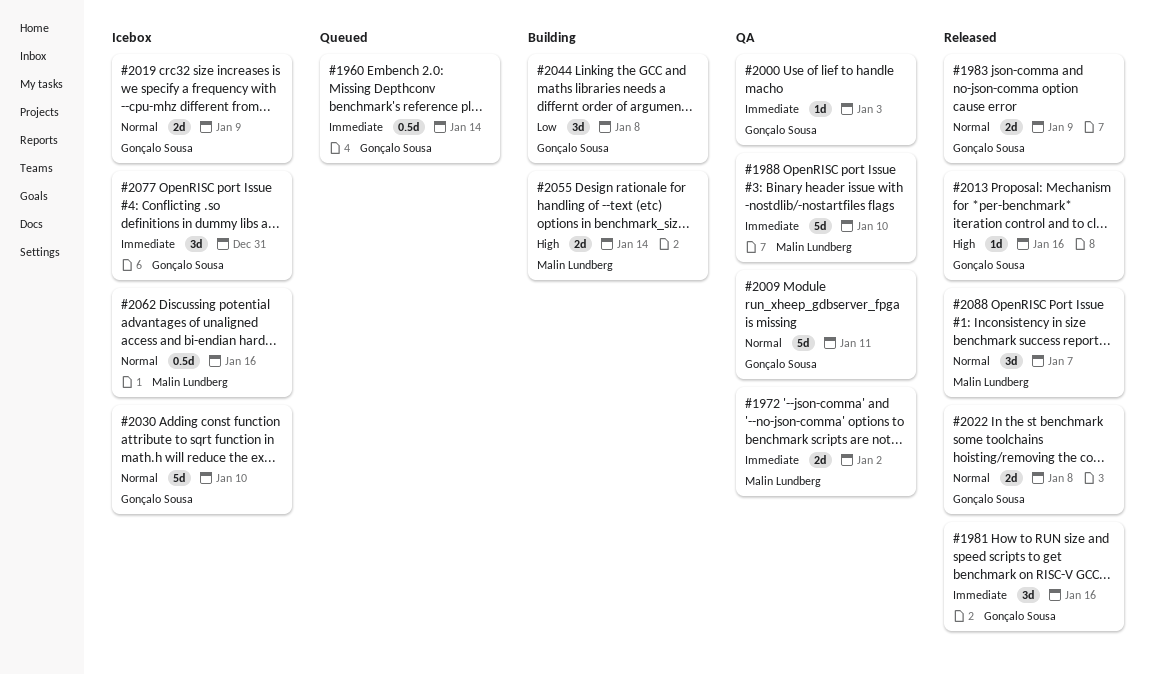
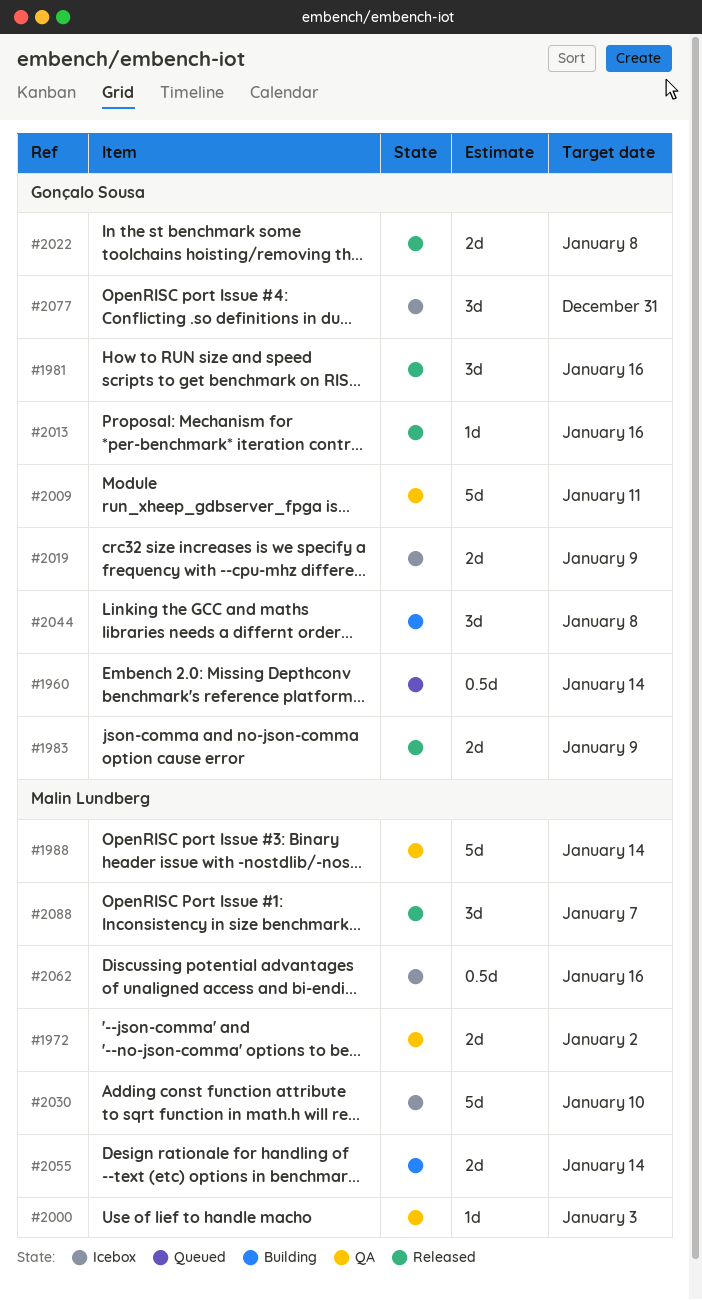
#1988, due: Jan 10 -> Jan 14
#2000, owner: Gonçalo Sousa -> Malin Lundberg
#2030, owner: Gonçalo Sousa -> Malin Lundberg

